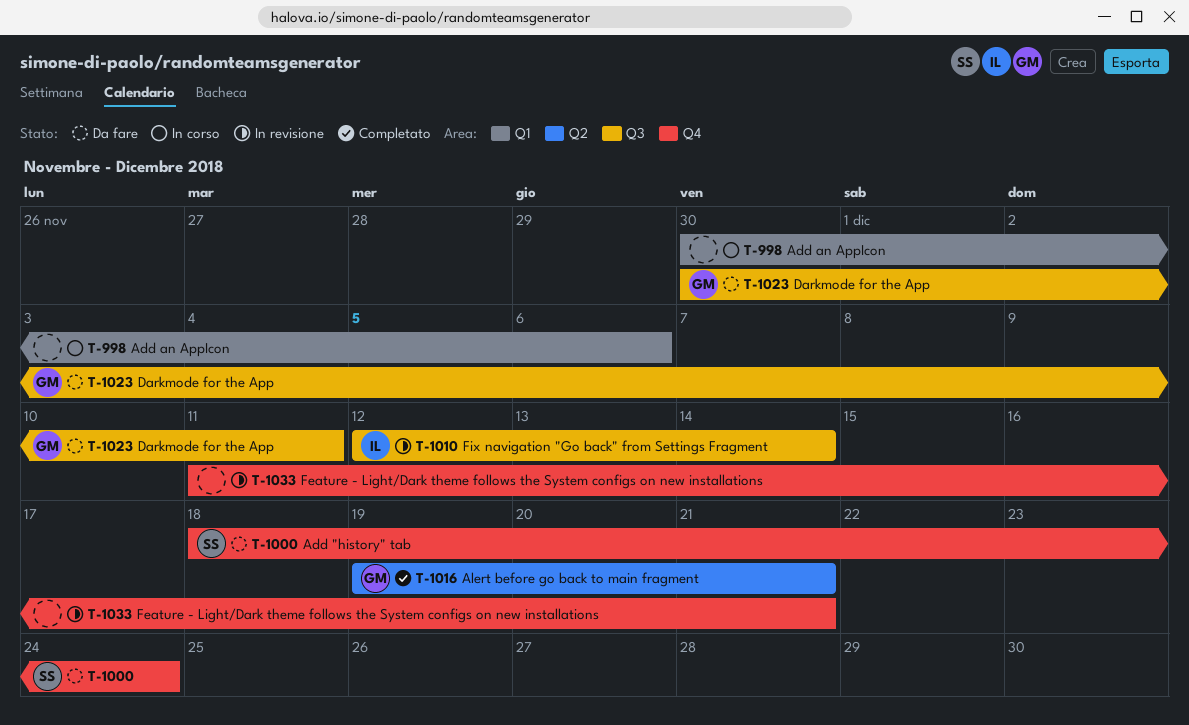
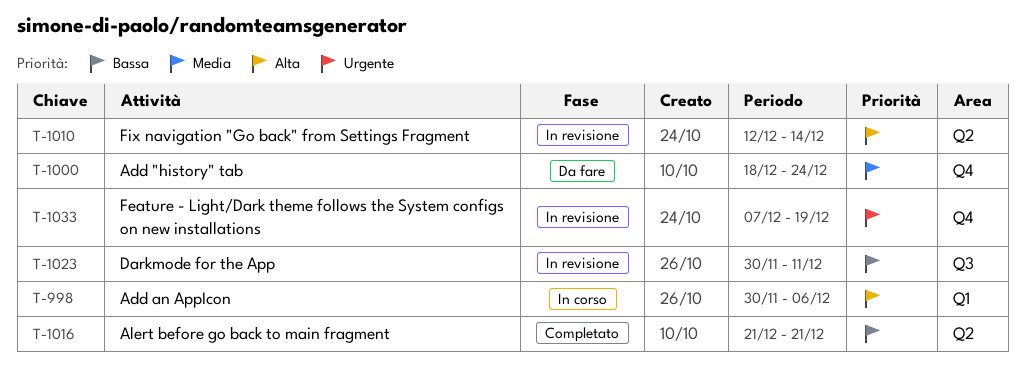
T-1010, label: Q3 -> Q2
T-1016, start: Dec 19 -> Dec 21
T-1023, status: Da fare -> In revisione
T-1033, start: Dec 11 -> Dec 7
T-1033, due: Dec 21 -> Dec 19

